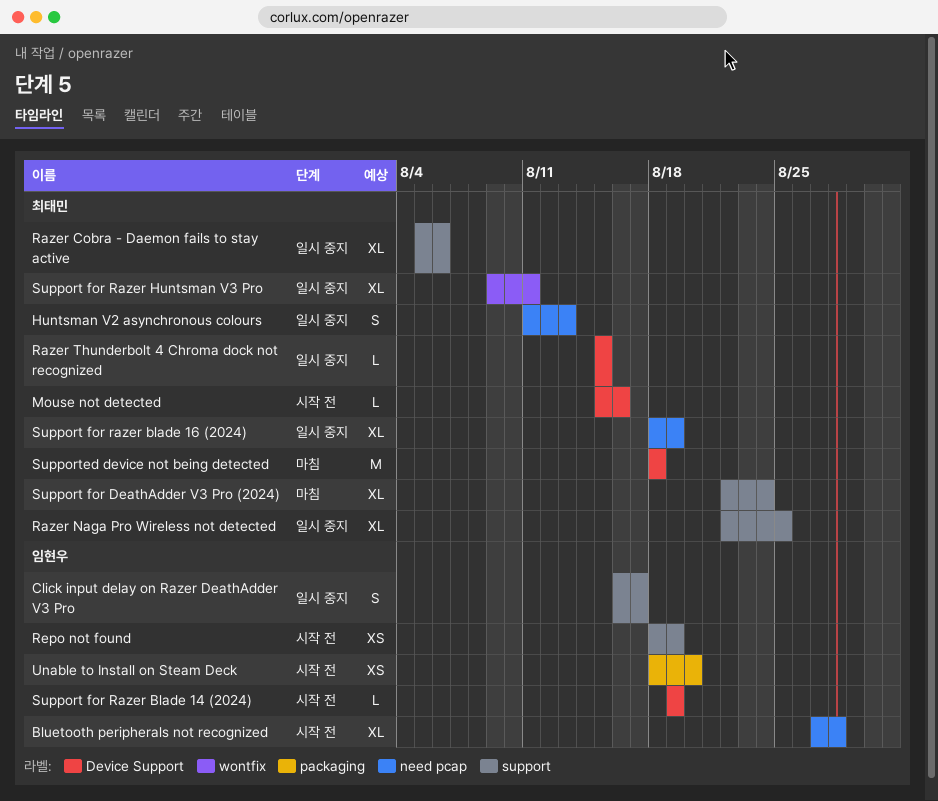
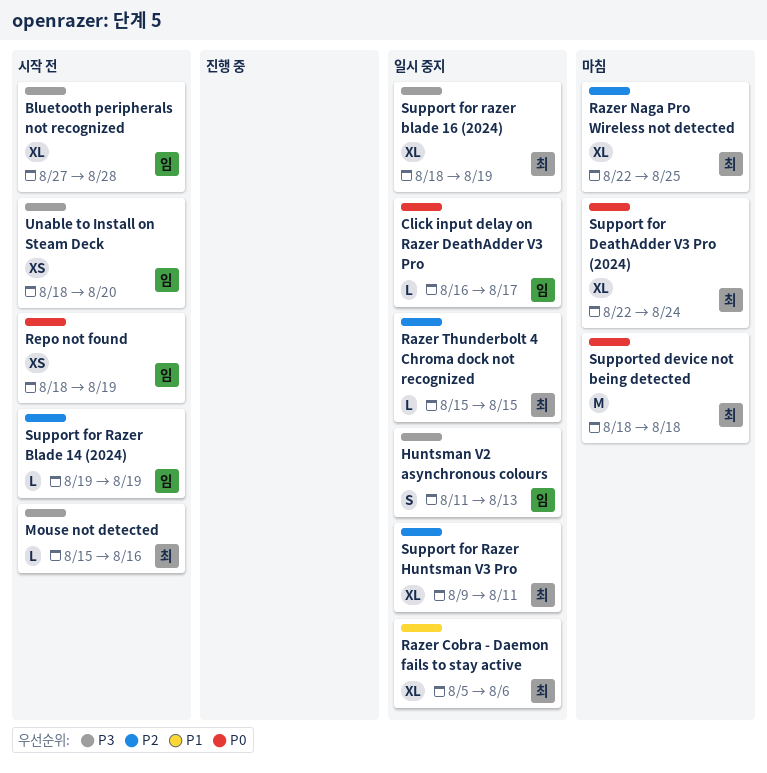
Click input delay on Razer DeathAdder V3 Pro, estimate: S -> L
Huntsman V2 asynchronous colours, owner: 최태민 -> 임현우
Razer Naga Pro Wireless not detected, status: 일시 중지 -> 마침

